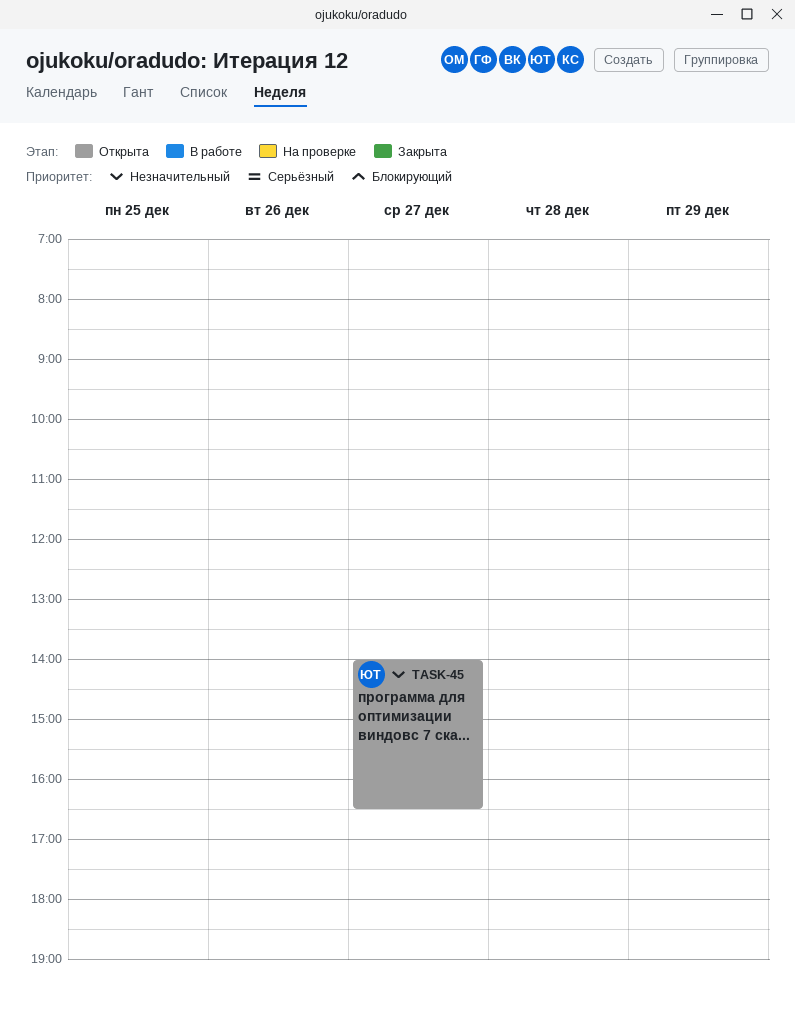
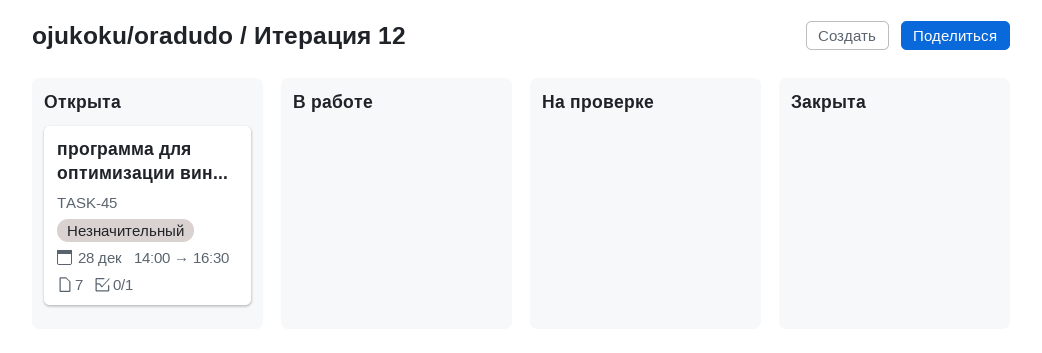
TASK-45, day: Dec 27 -> Dec 28

